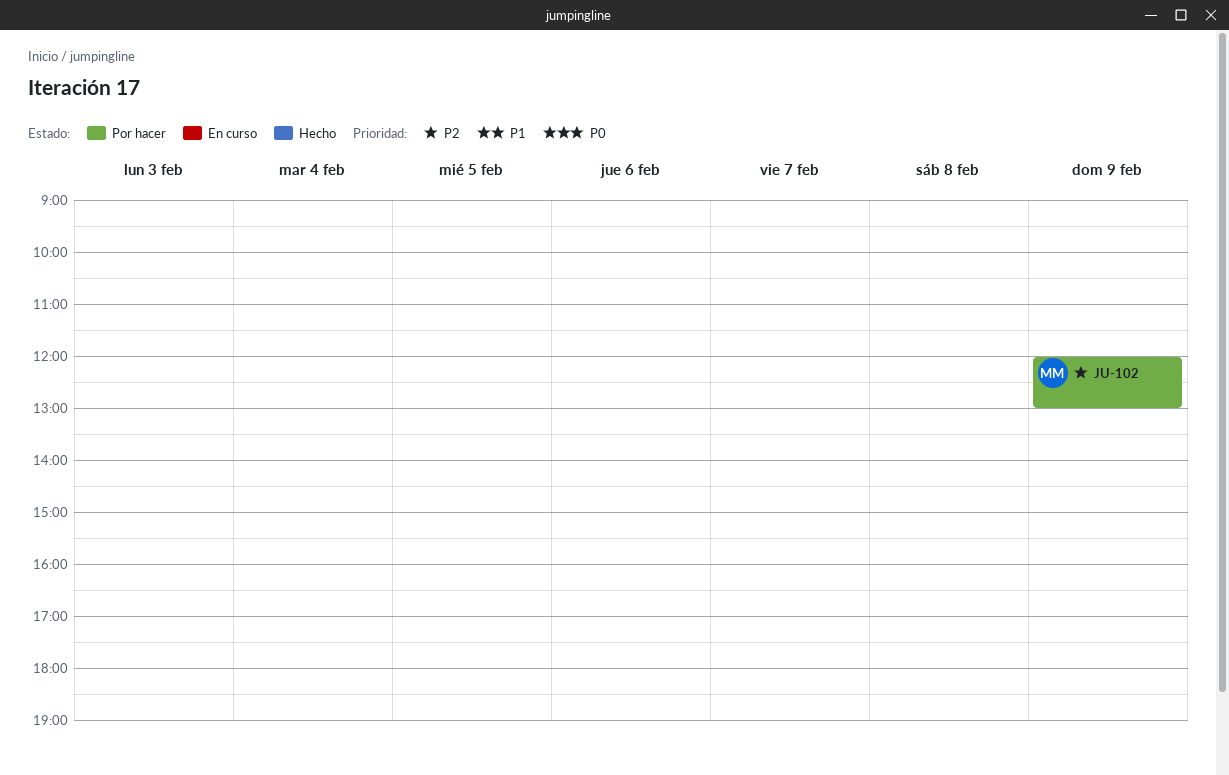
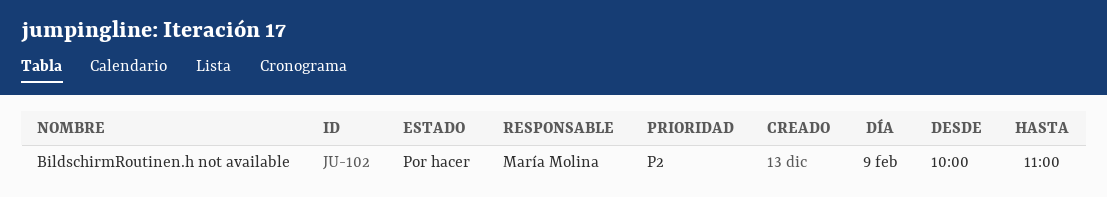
JU-102, begins: 12:00 -> 10:00
JU-102, ends: 13:00 -> 11:00

